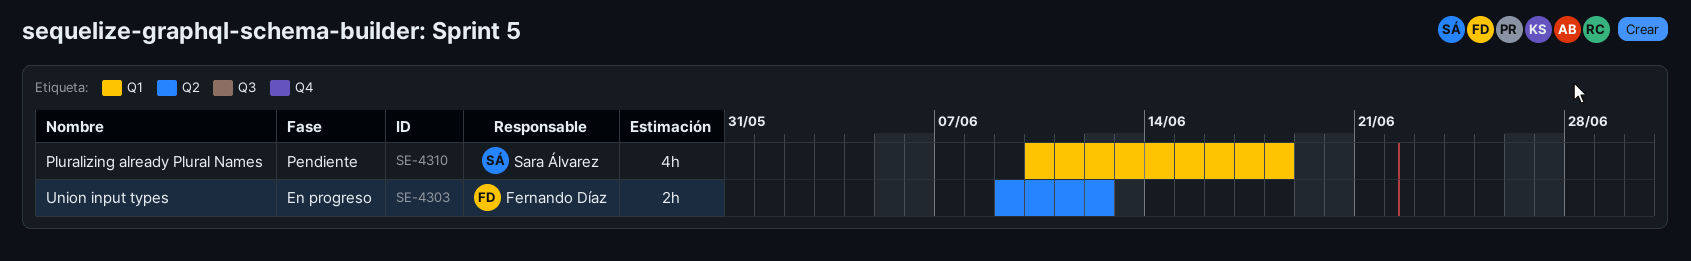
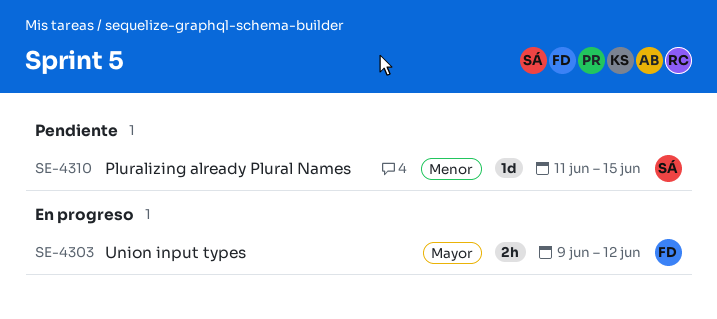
SE-4310, estimate: 4h -> 1d
SE-4310, start: Jun 10 -> Jun 11
SE-4310, due: Jun 18 -> Jun 15

